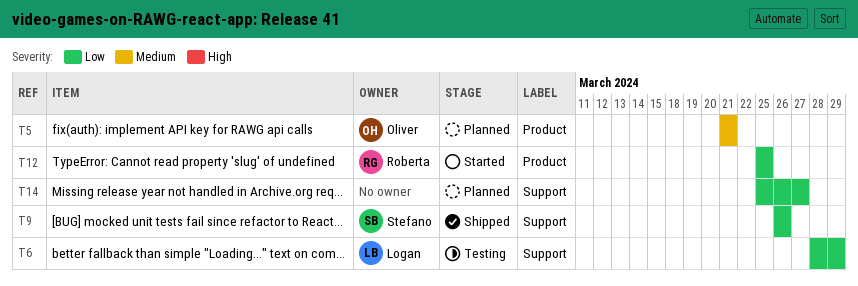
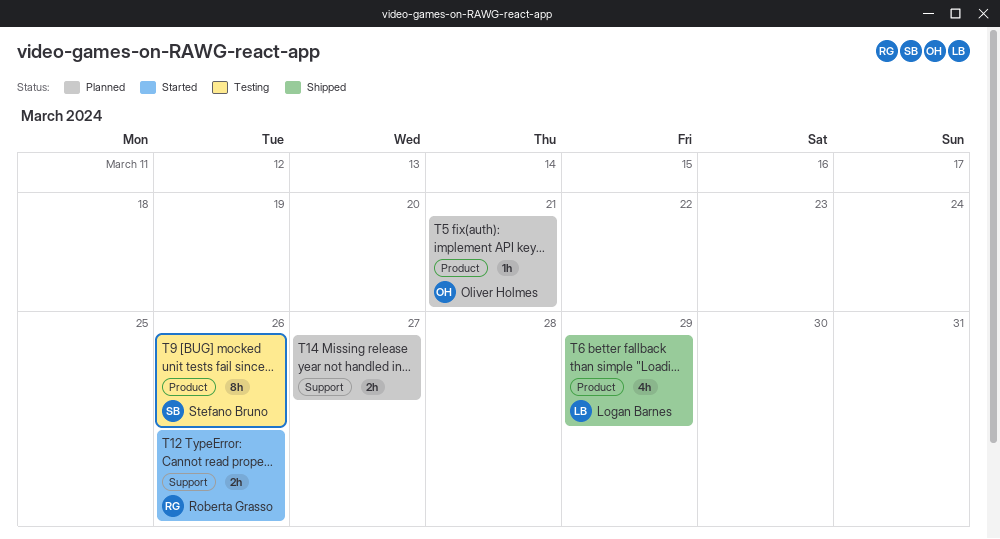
T6, status: Testing -> Shipped
T6, label: Support -> Product
T9, status: Shipped -> Testing
T9, label: Support -> Product
T12, label: Product -> Support
T12, due: Mar 25 -> Mar 26

